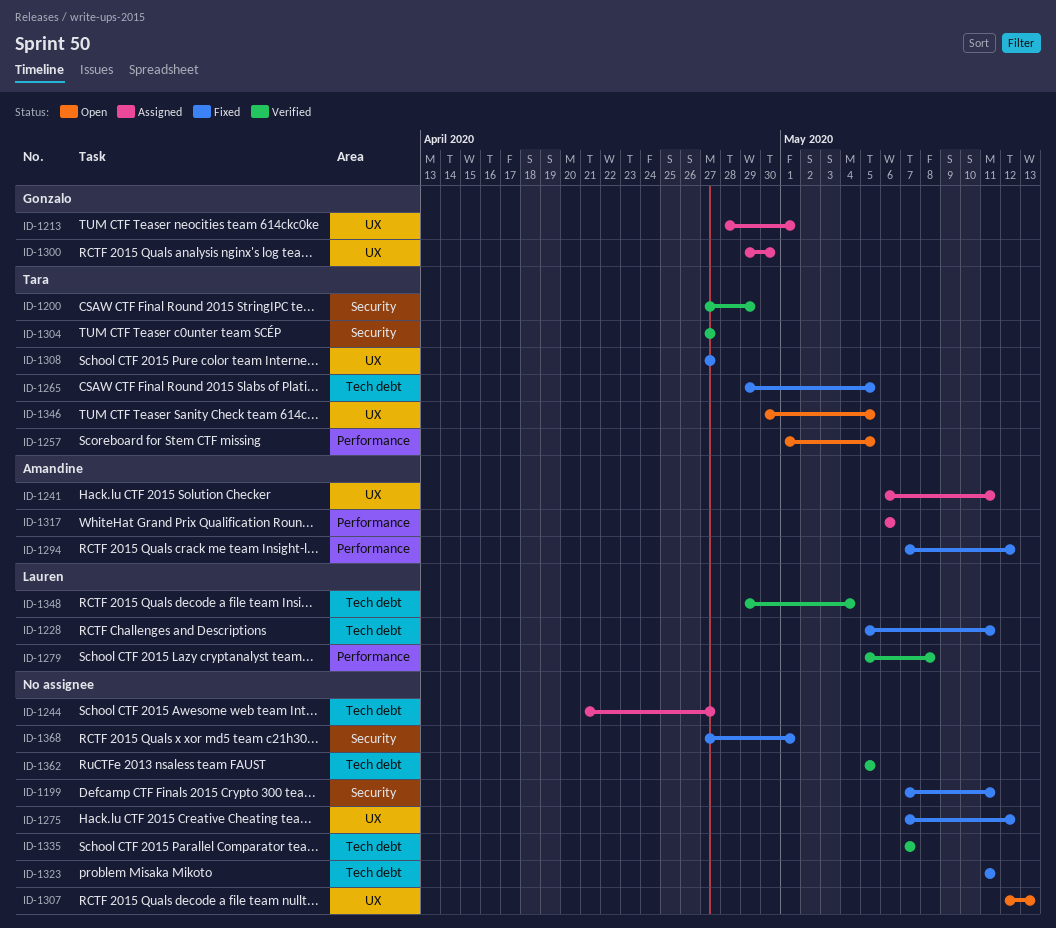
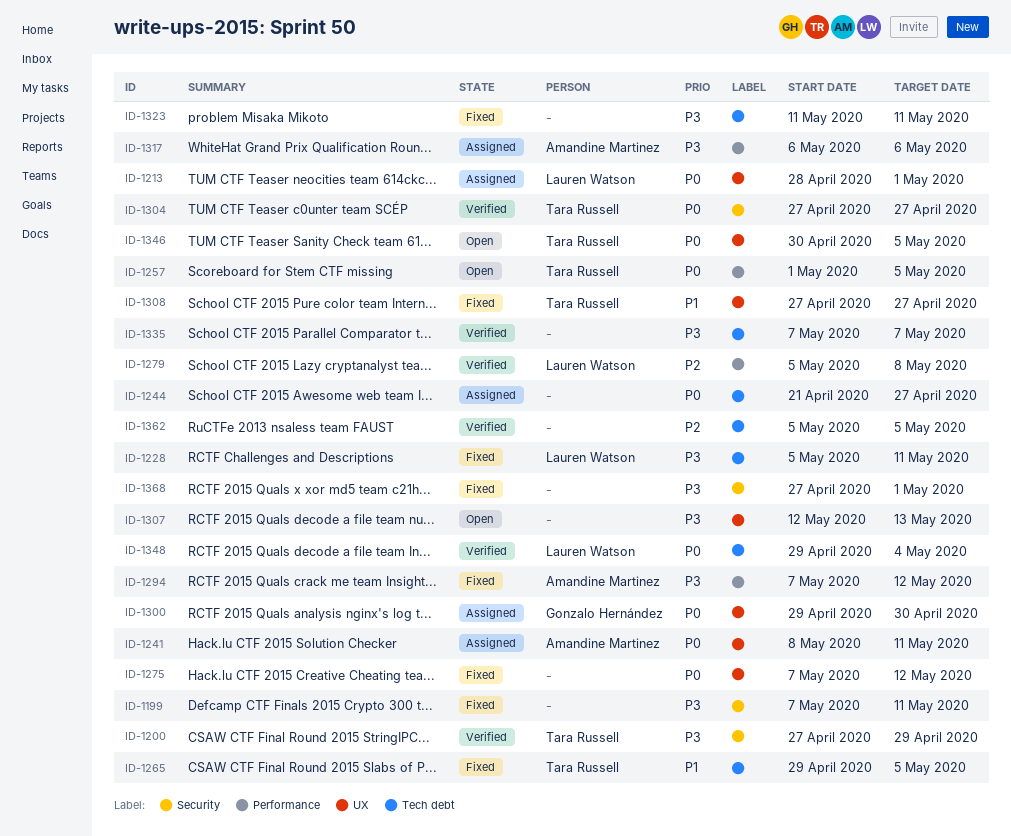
ID-1213, owner: Gonzalo Hernández -> Lauren Watson
ID-1241, start: May 6 -> May 8

